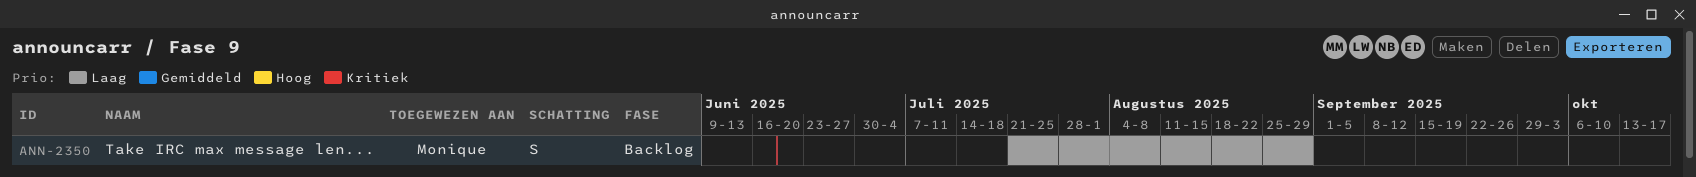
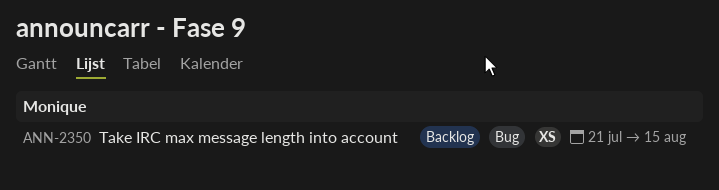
ANN-2350, estimate: S -> XS
ANN-2350, due: Aug 29 -> Aug 15

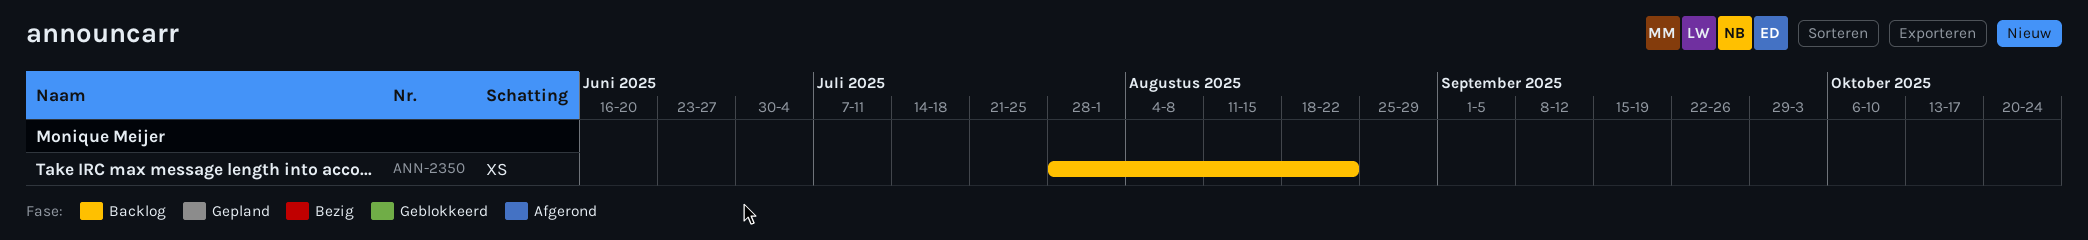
ANN-2350, start: Jul 21 -> Jul 28
ANN-2350, due: Aug 15 -> Aug 22

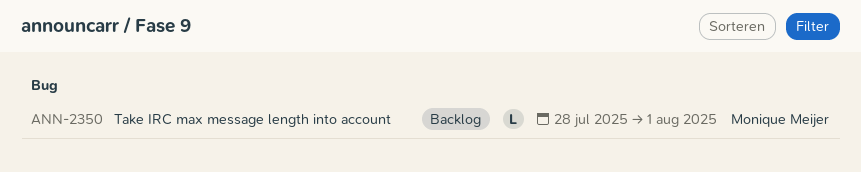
ANN-2350, estimate: XS -> L
ANN-2350, due: Aug 22 -> Aug 1

